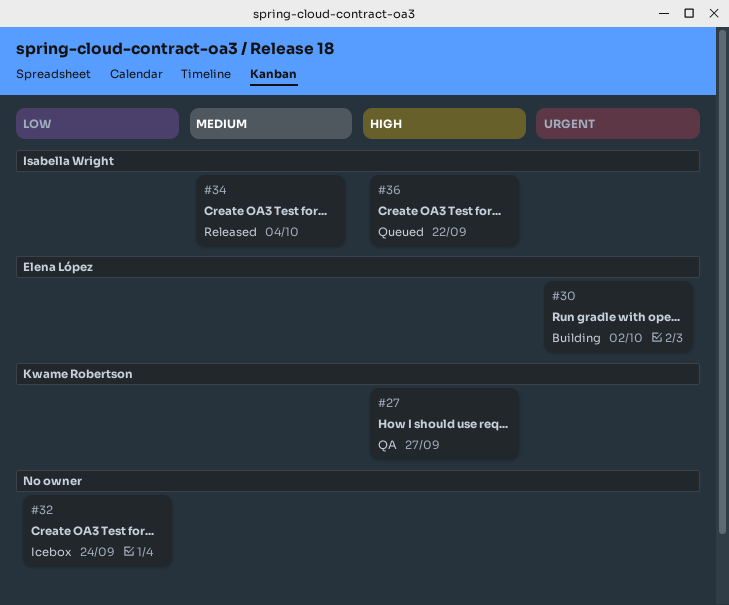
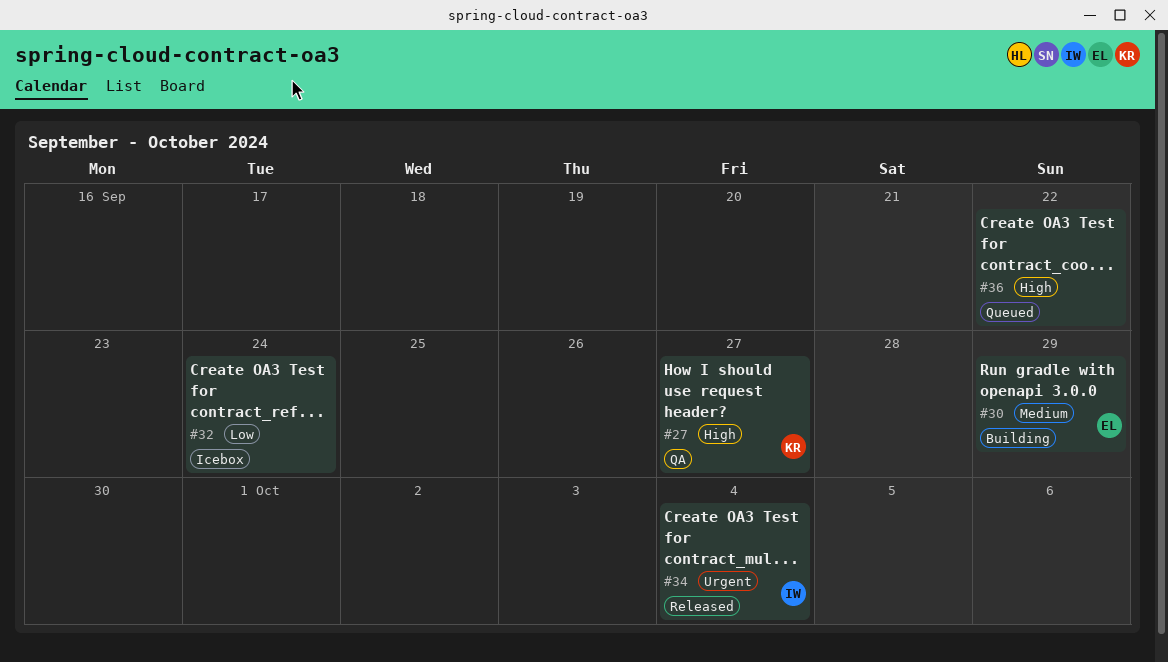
#30, priority: Urgent -> Medium
#30, due: Oct 2 -> Sep 29
#34, priority: Medium -> Urgent
#36, owner: Isabella Wright -> none

